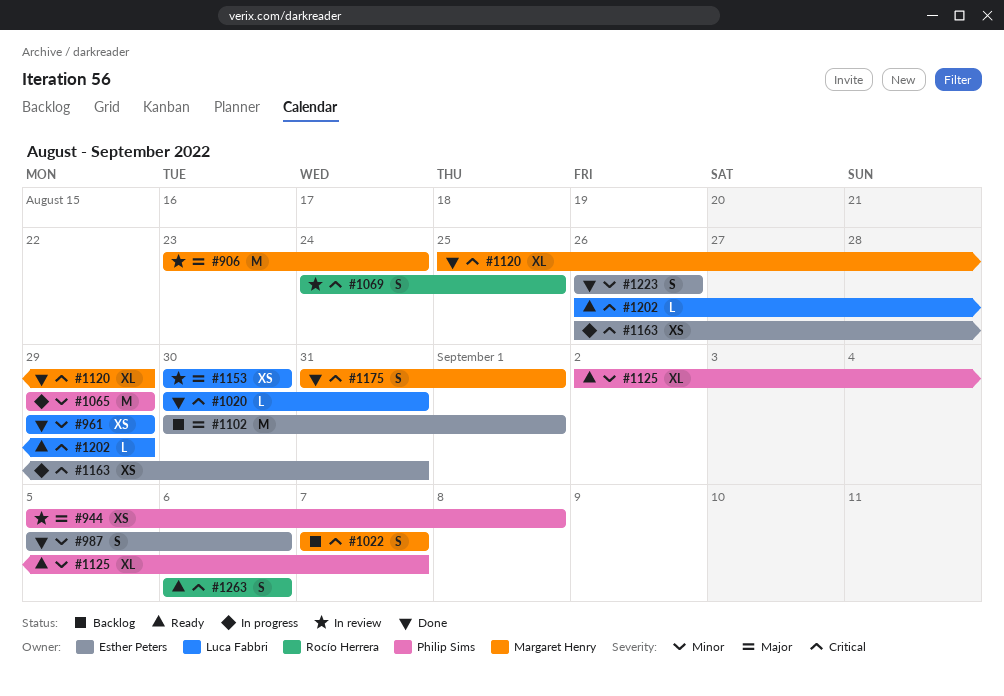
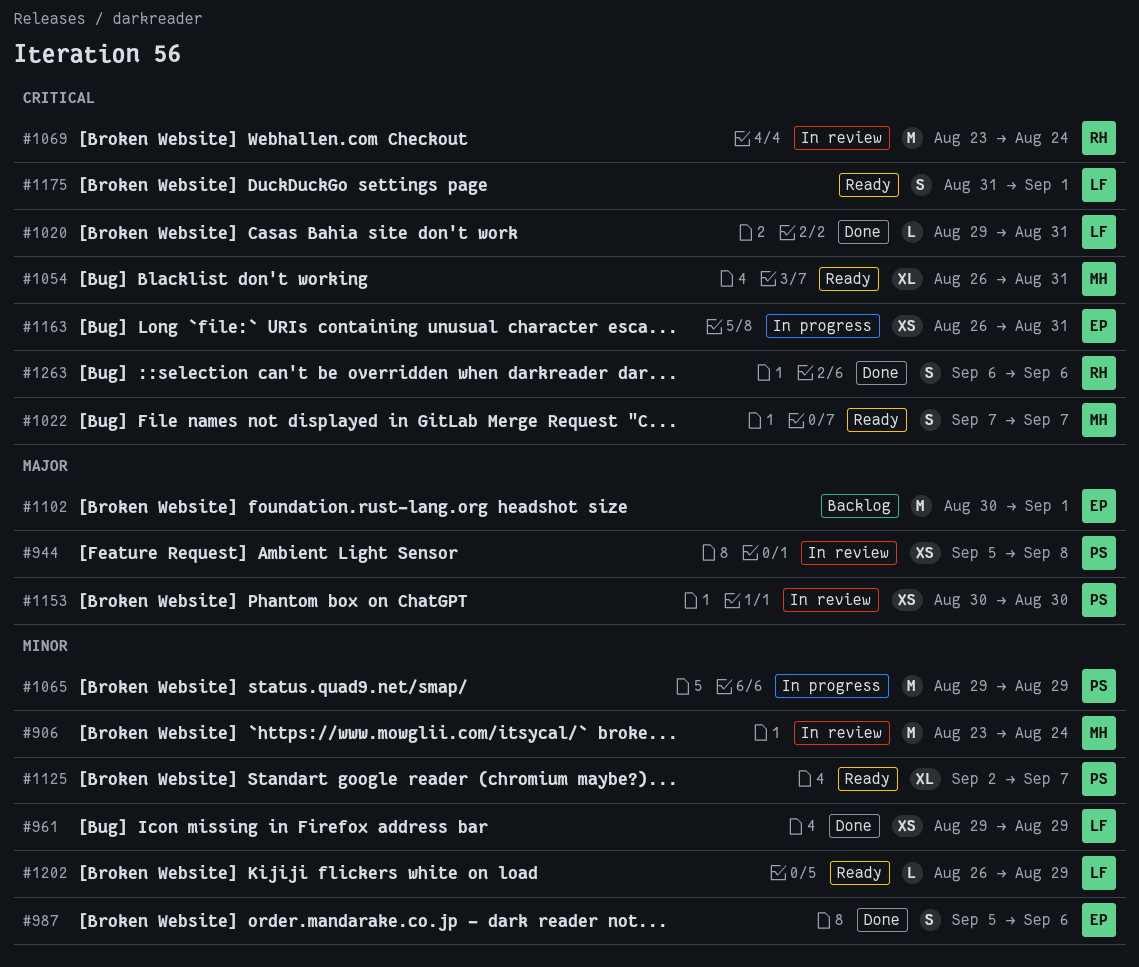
#906, priority: Major -> Minor
#1020, start: Aug 30 -> Aug 29
#1022, status: Backlog -> Ready
#1054: none -> present
#1069, estimate: S -> M
#1069, start: Aug 24 -> Aug 23
#1069, due: Aug 25 -> Aug 24
#1120: present -> none
#1153, owner: Luca Fabbri -> Philip Sims
#1175, status: Done -> Ready
#1175, owner: Margaret Henry -> Luca Fabbri
#1202, priority: Critical -> Minor
#1223: present -> none
#1263, status: Ready -> Done

